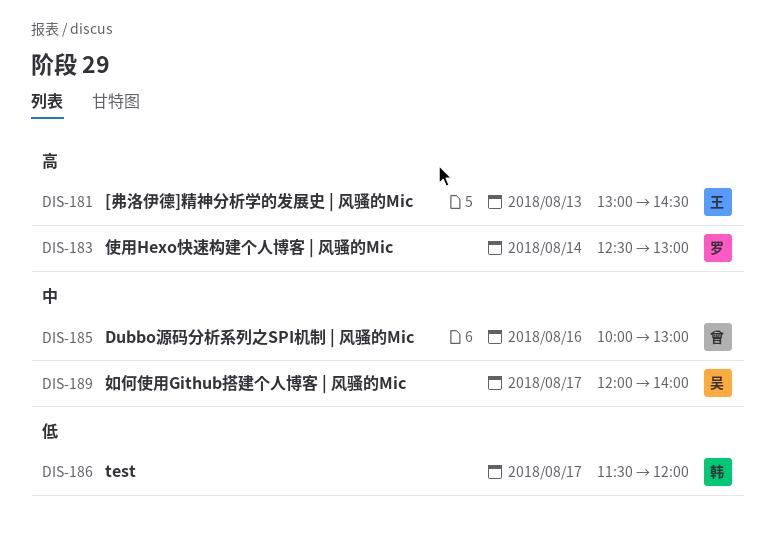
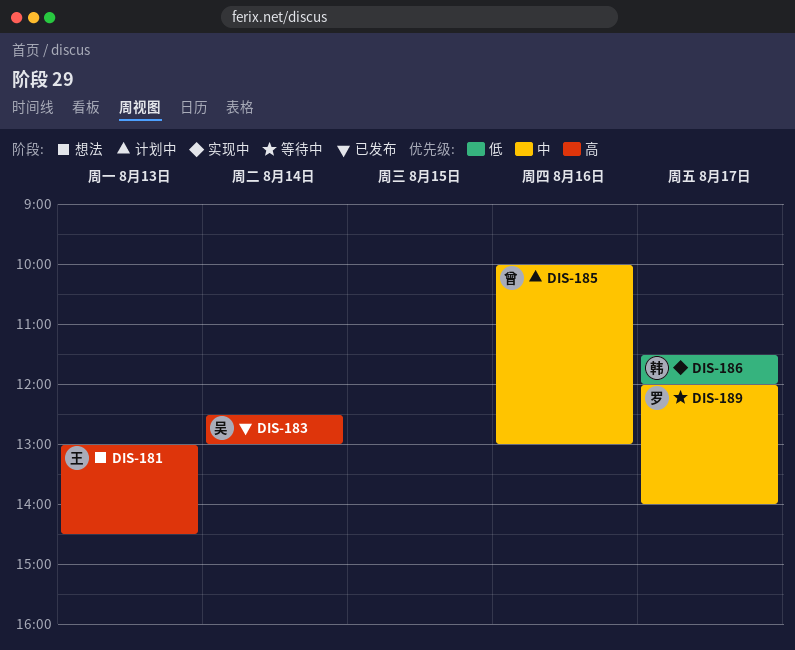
DIS-183, owner: 罗 -> 吴
DIS-189, owner: 吴 -> 罗

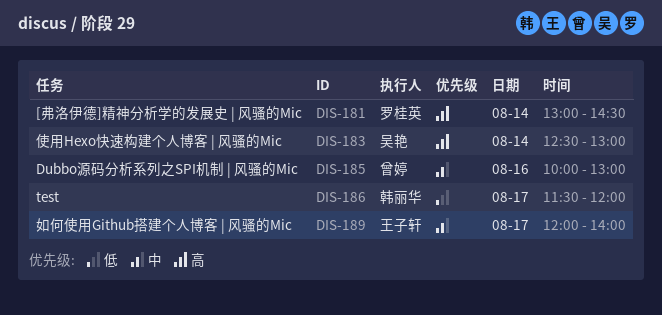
DIS-181, owner: 王子轩 -> 罗桂英
DIS-181, day: Aug 13 -> Aug 14
DIS-189, owner: 罗桂英 -> 王子轩

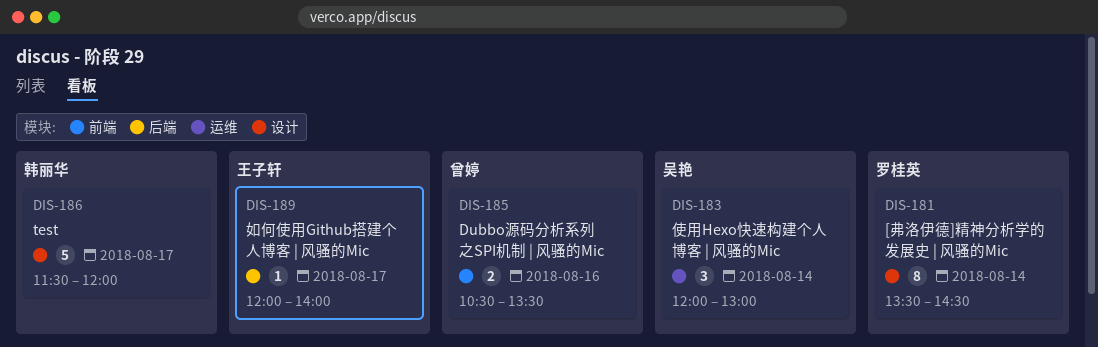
DIS-181, begins: 13:00 -> 13:30
DIS-183, begins: 12:30 -> 12:00
DIS-185, begins: 10:00 -> 10:30
DIS-185, ends: 13:00 -> 13:30

